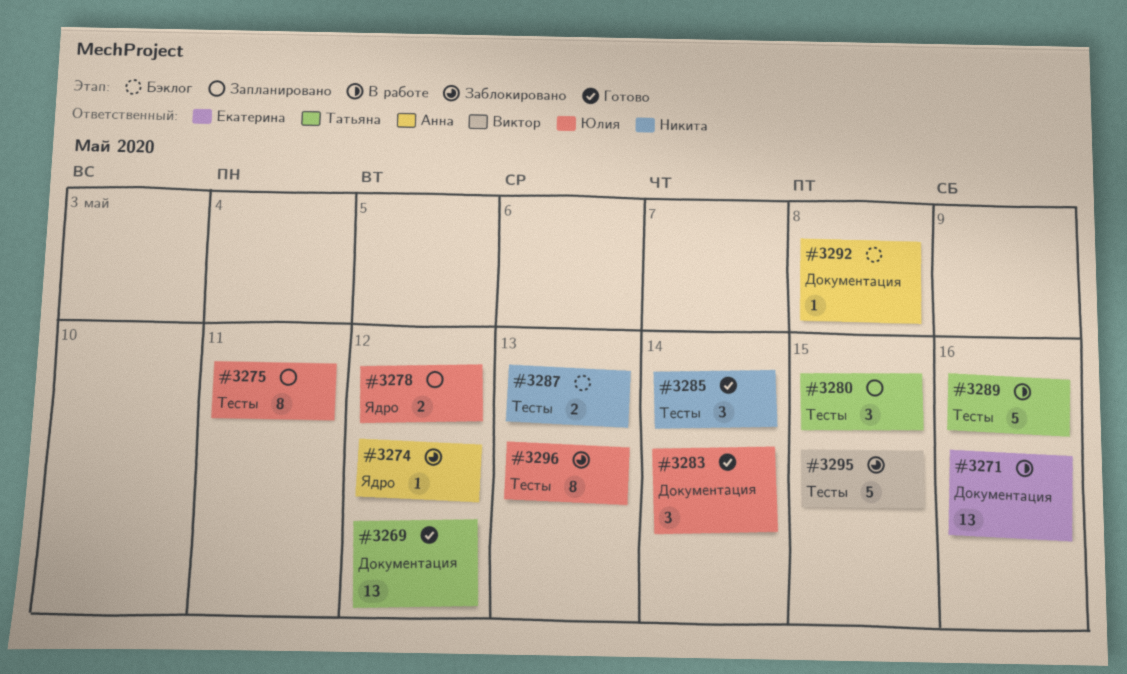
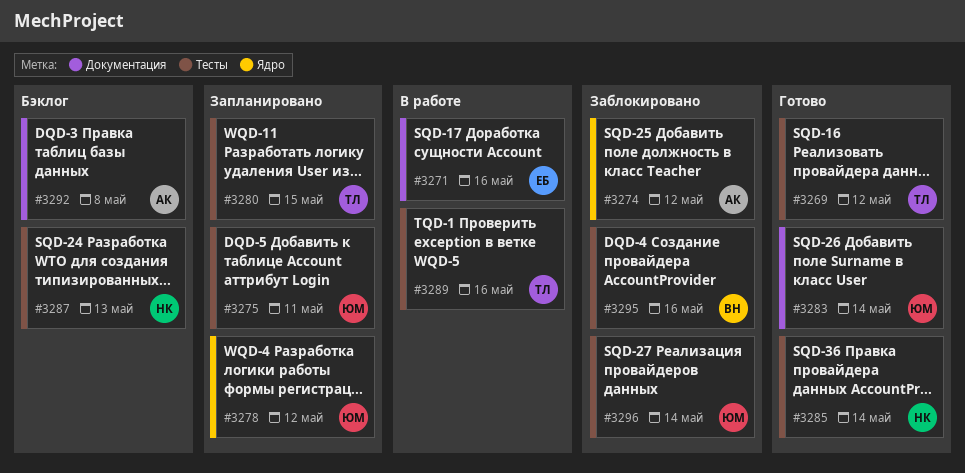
#3269, label: Документация -> Тесты
#3295, due: May 15 -> May 16
#3296, due: May 13 -> May 14

